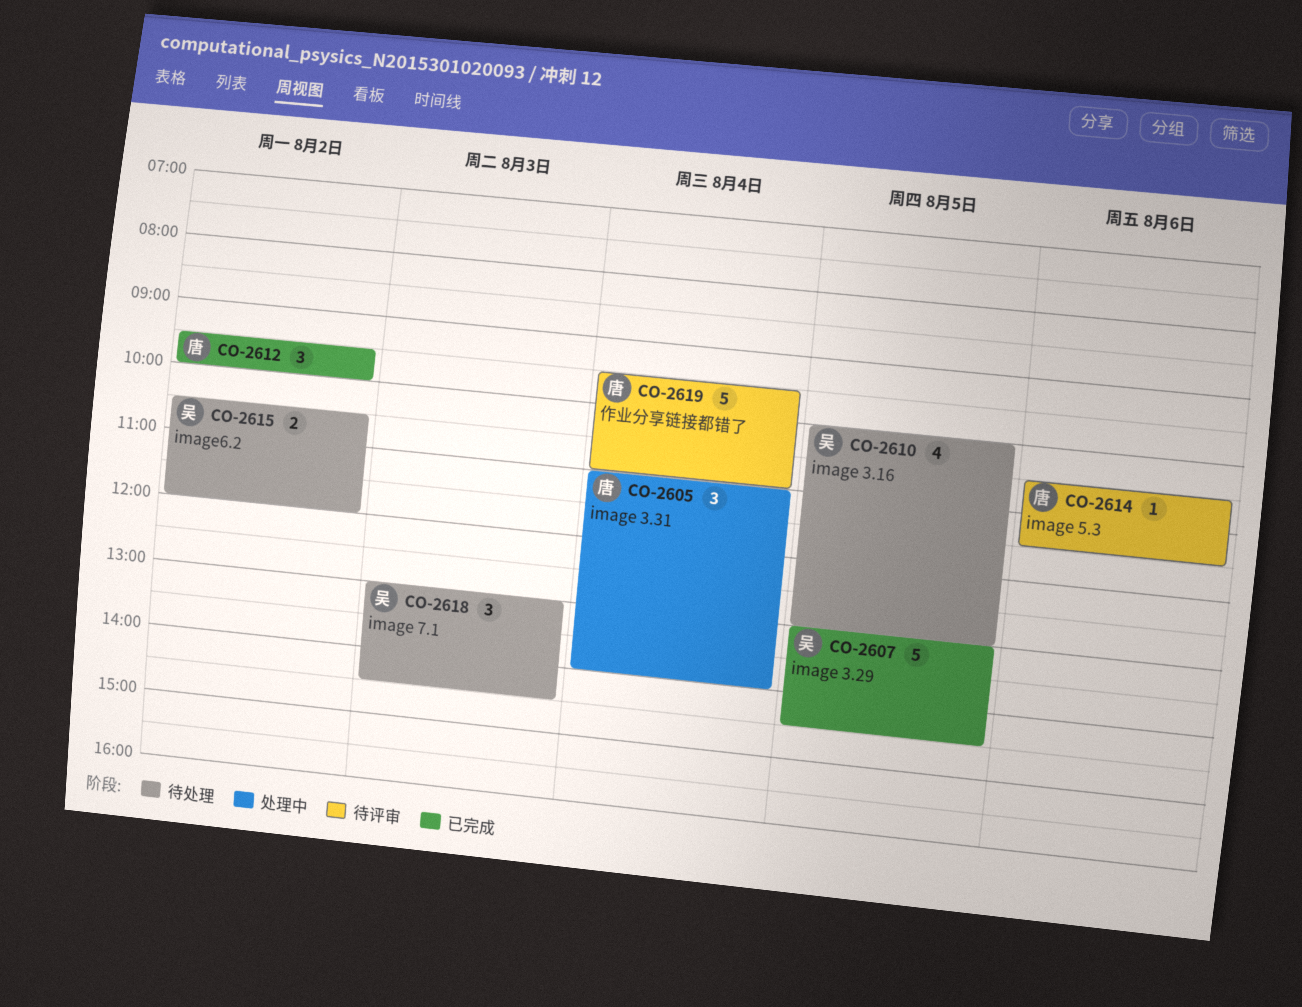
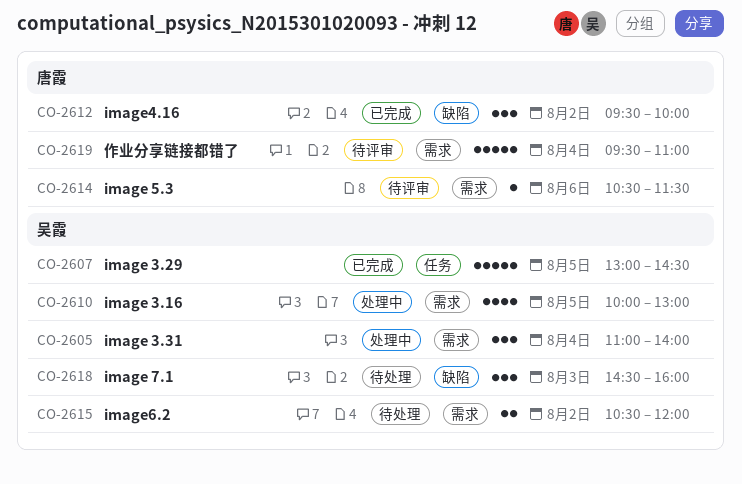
CO-2605, owner: 唐霞 -> 吴霞
CO-2610, status: 待处理 -> 处理中
CO-2618, begins: 13:00 -> 14:30
CO-2618, ends: 14:30 -> 16:00

